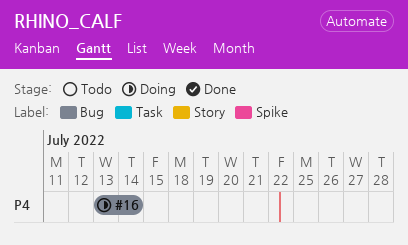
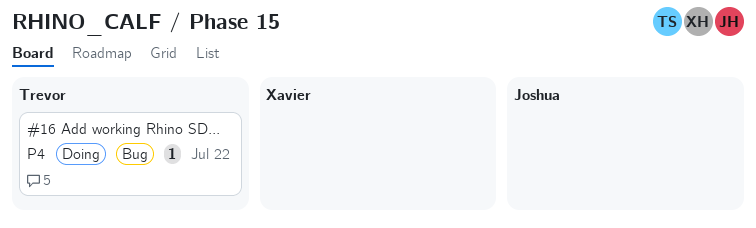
#16, due: Jul 14 -> Jul 22

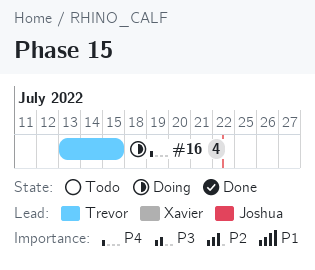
#16, estimate: 1 -> 4
#16, due: Jul 22 -> Jul 15

